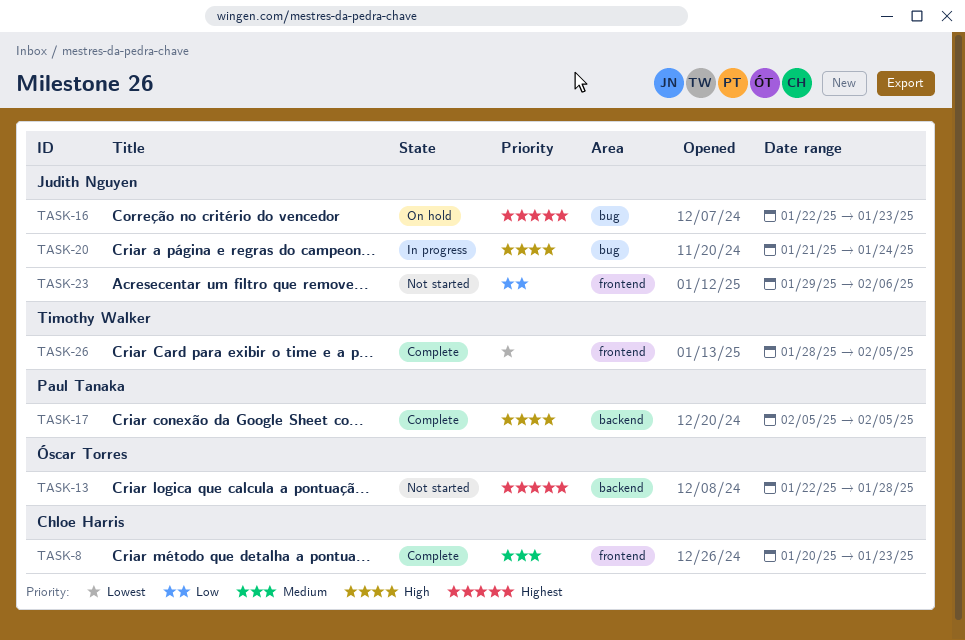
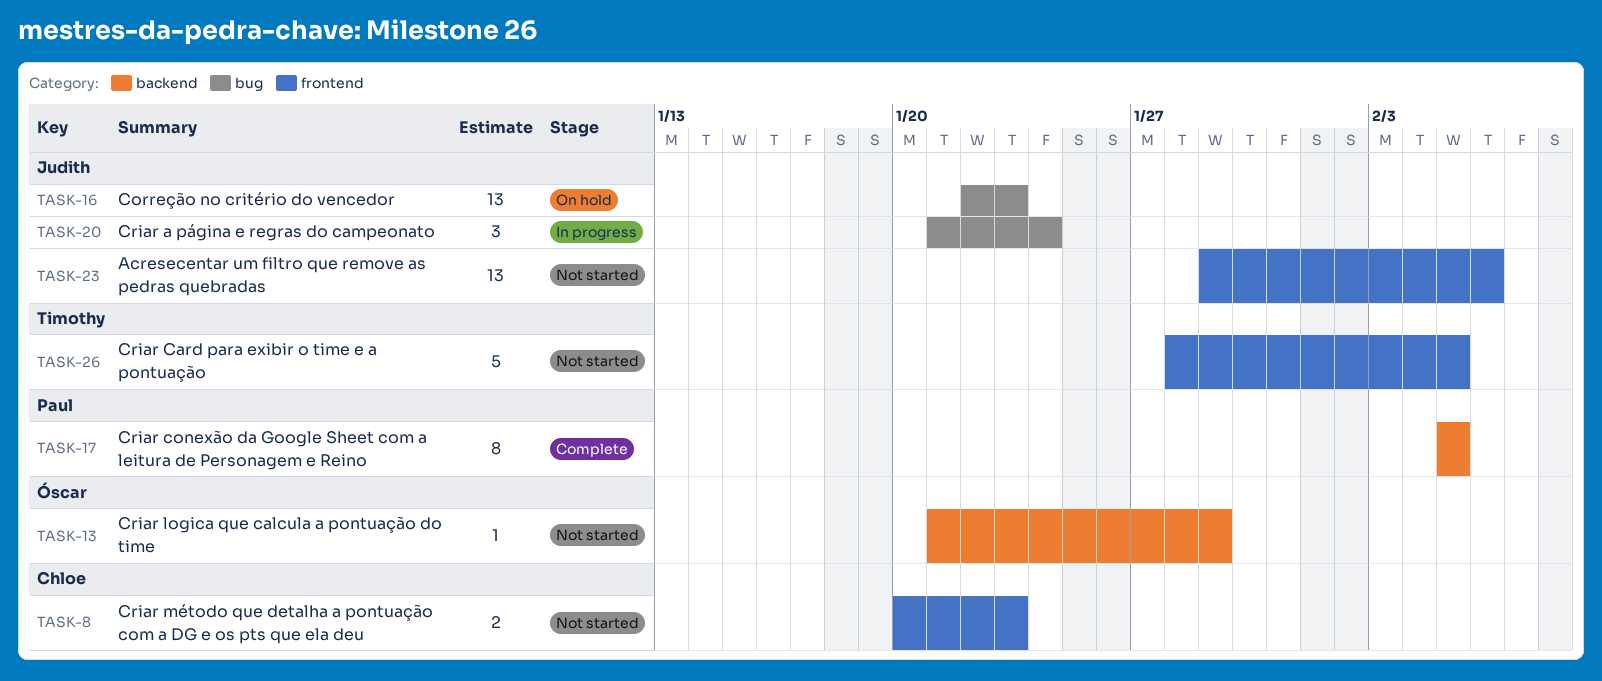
TASK-8, status: Complete -> Not started
TASK-13, start: Jan 22 -> Jan 21
TASK-13, due: Jan 28 -> Jan 29
TASK-26, status: Complete -> Not started

